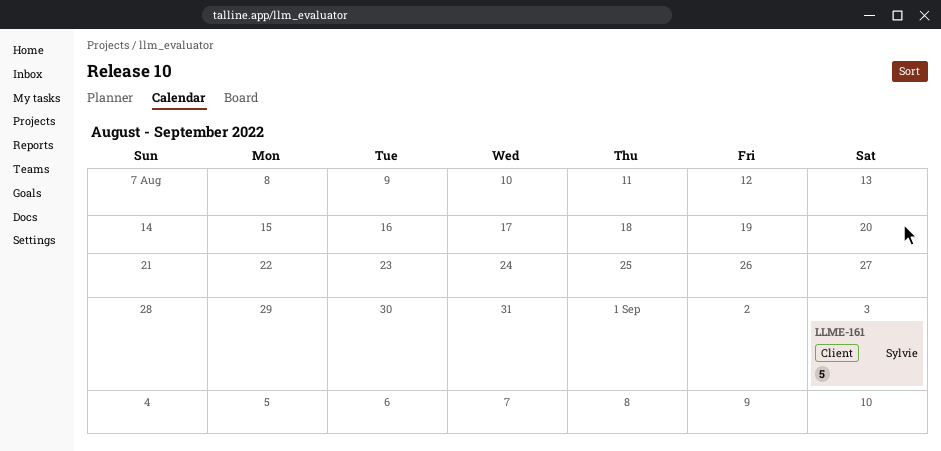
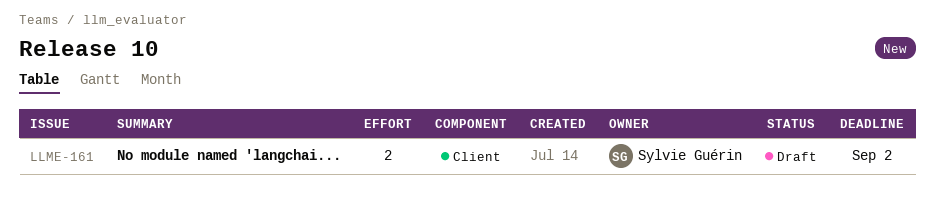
LLME-161, estimate: 5 -> 2
LLME-161, due: Sep 3 -> Sep 2

